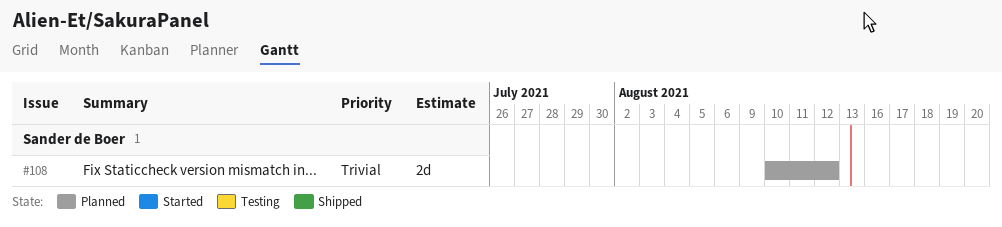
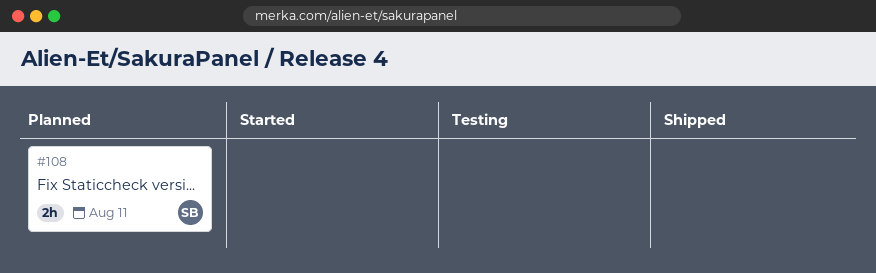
#108, estimate: 2d -> 2h
#108, due: Aug 12 -> Aug 11

